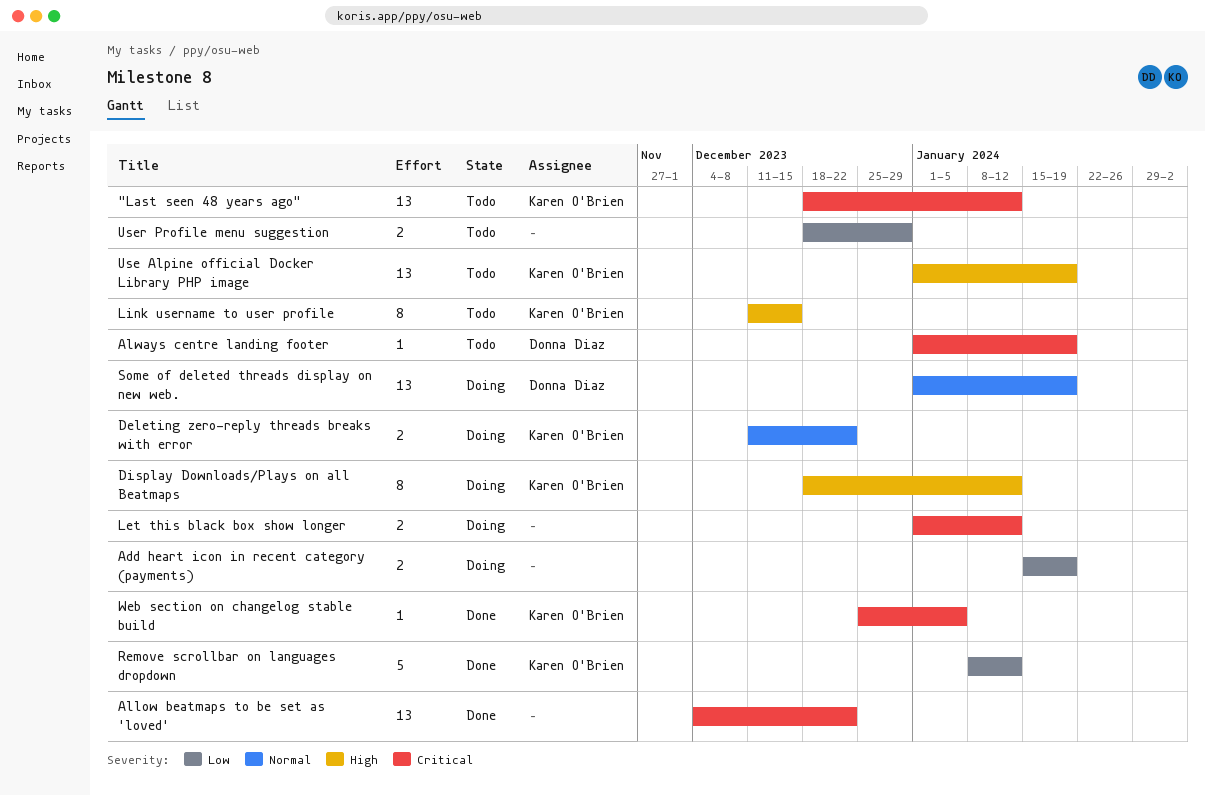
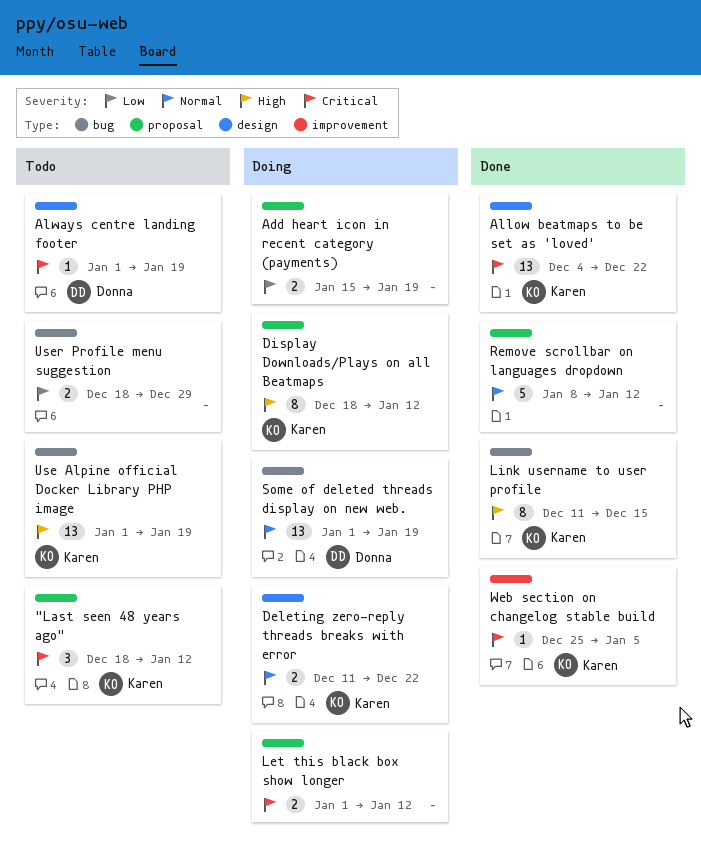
"Last seen 48 years ago", estimate: 13 -> 3
Allow beatmaps to be set as 'loved', owner: none -> Karen O'Brien
Link username to user profile, status: Todo -> Done
Remove scrollbar on languages dropdown, owner: Karen O'Brien -> none
Remove scrollbar on languages dropdown, priority: Low -> Normal

